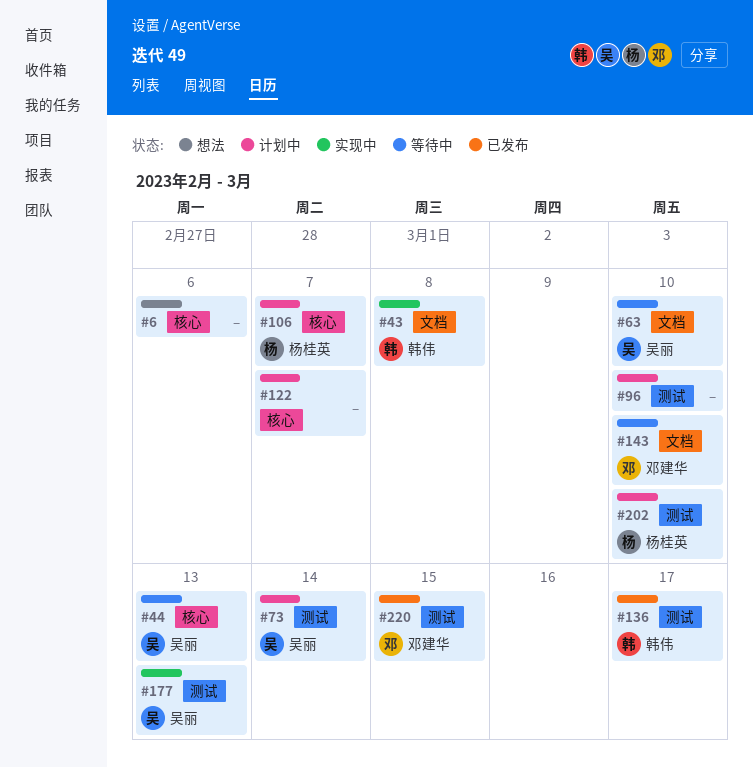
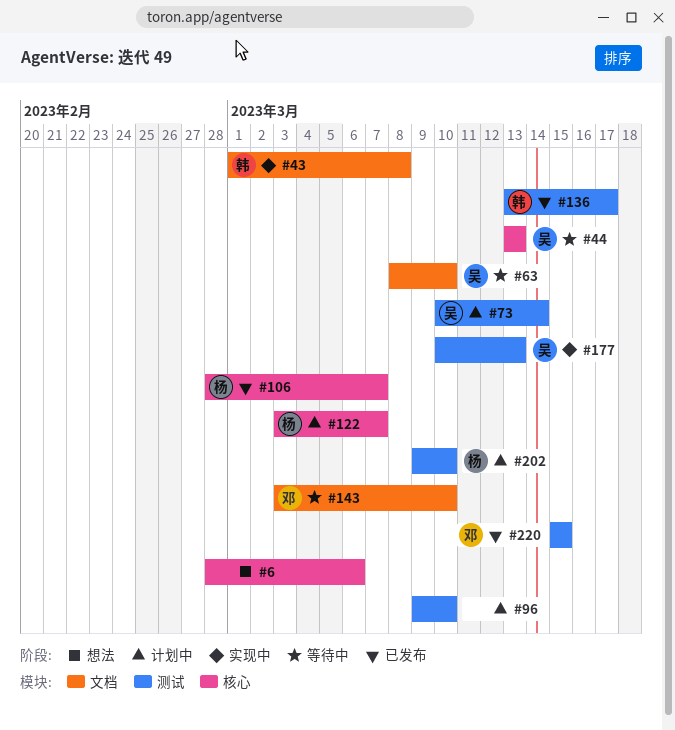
#106, status: 计划中 -> 已发布
#122, owner: none -> 杨桂英

